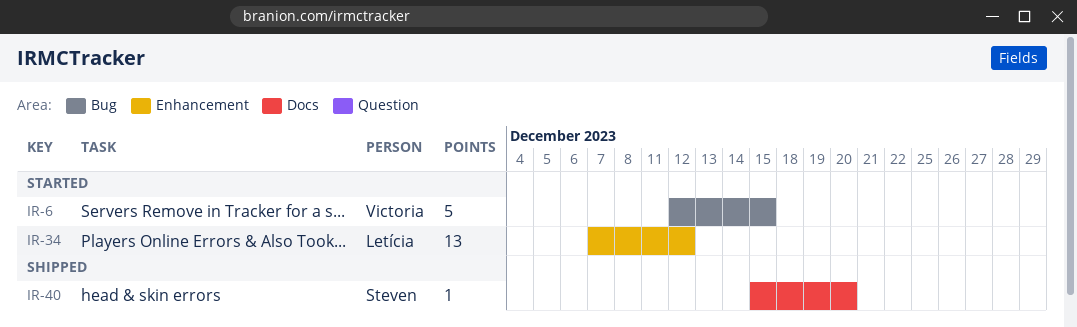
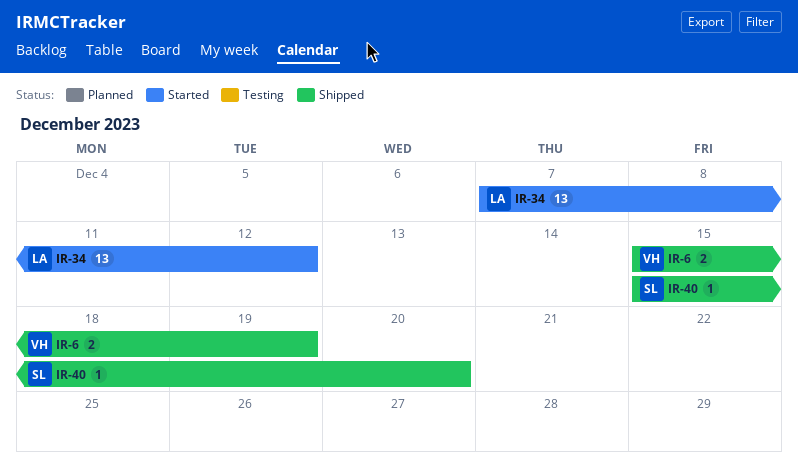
IR-6, status: Started -> Shipped
IR-6, estimate: 5 -> 2
IR-6, start: Dec 12 -> Dec 15
IR-6, due: Dec 15 -> Dec 19

